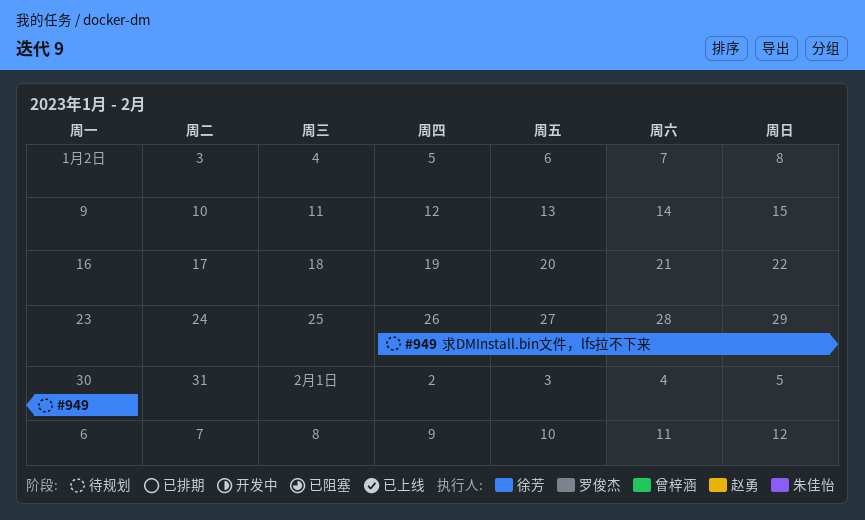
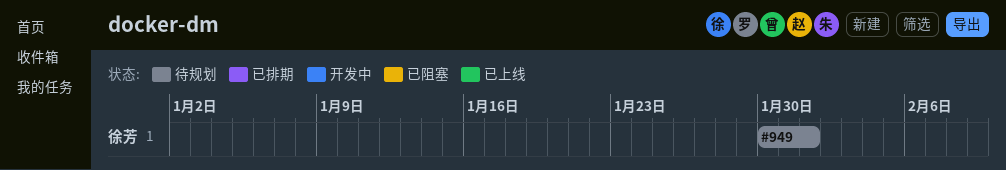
#949, start: Jan 26 -> Jan 30
#949, due: Jan 30 -> Feb 1

